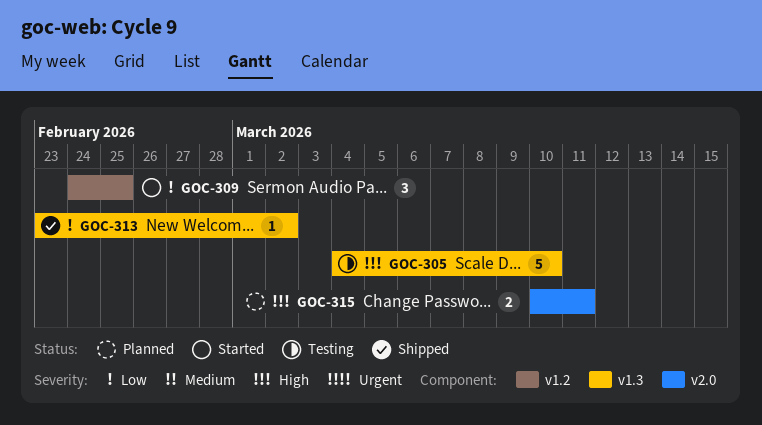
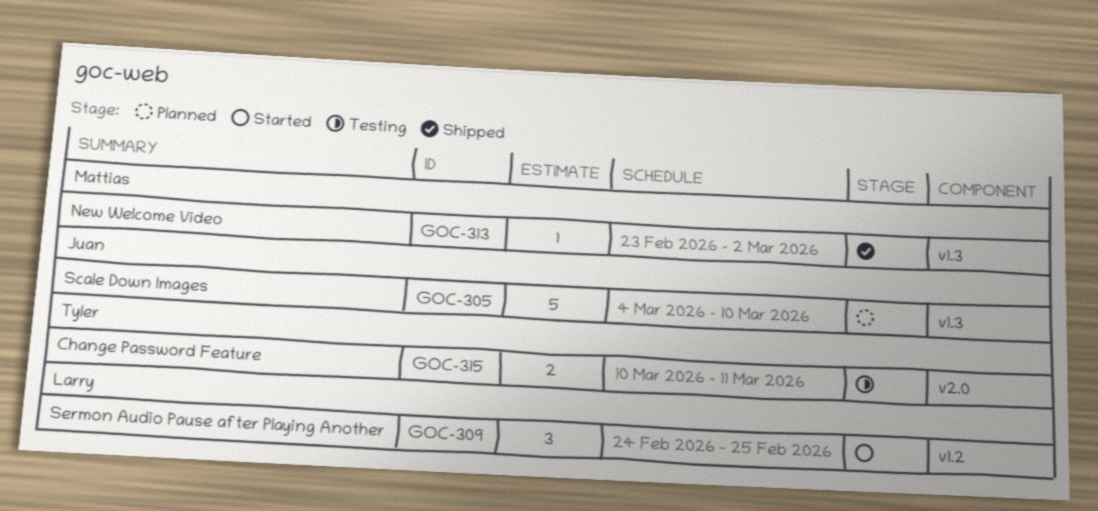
GOC-305, status: Testing -> Planned
GOC-315, status: Planned -> Testing

